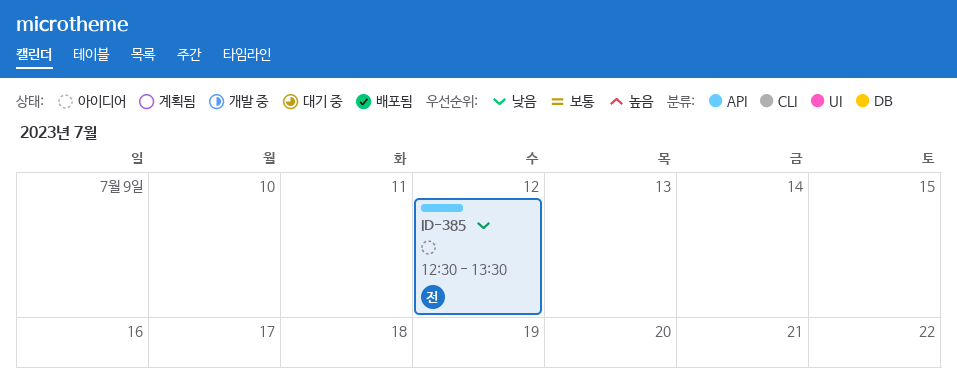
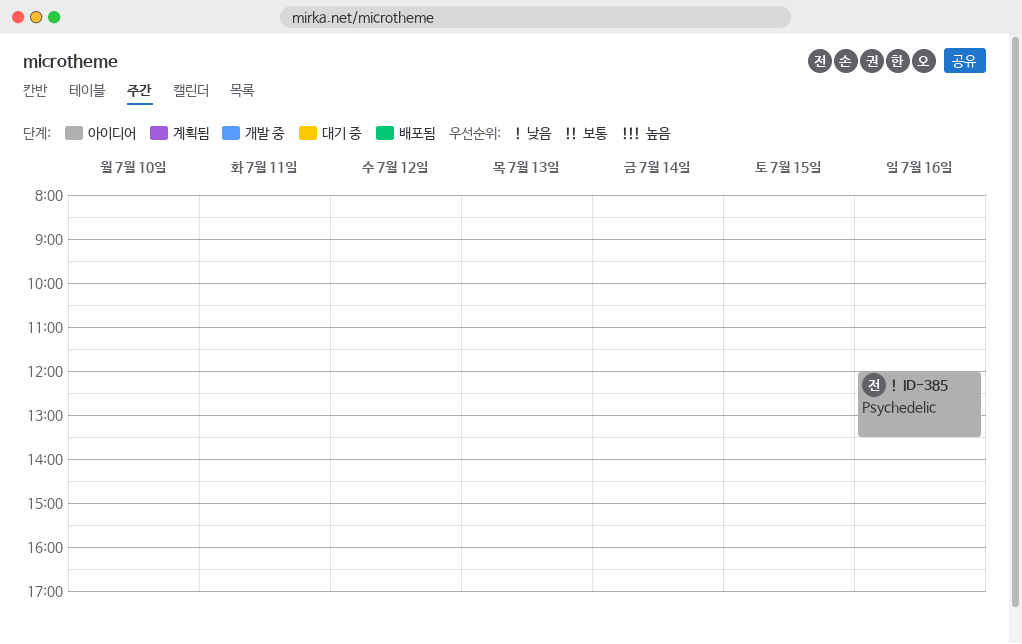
ID-385, day: Jul 12 -> Jul 16
ID-385, begins: 12:30 -> 12:00

